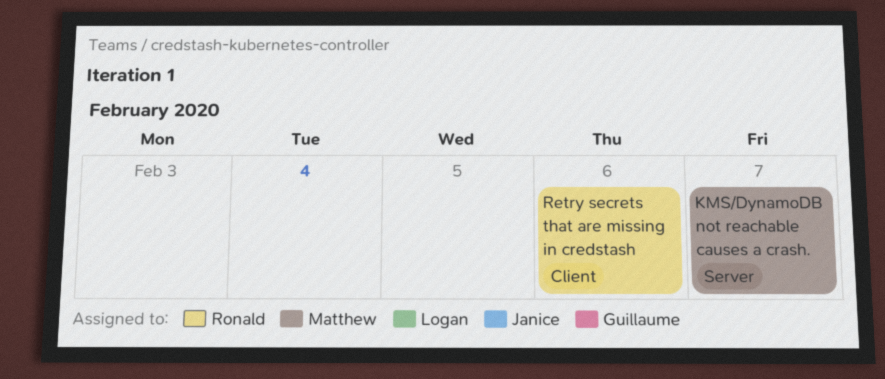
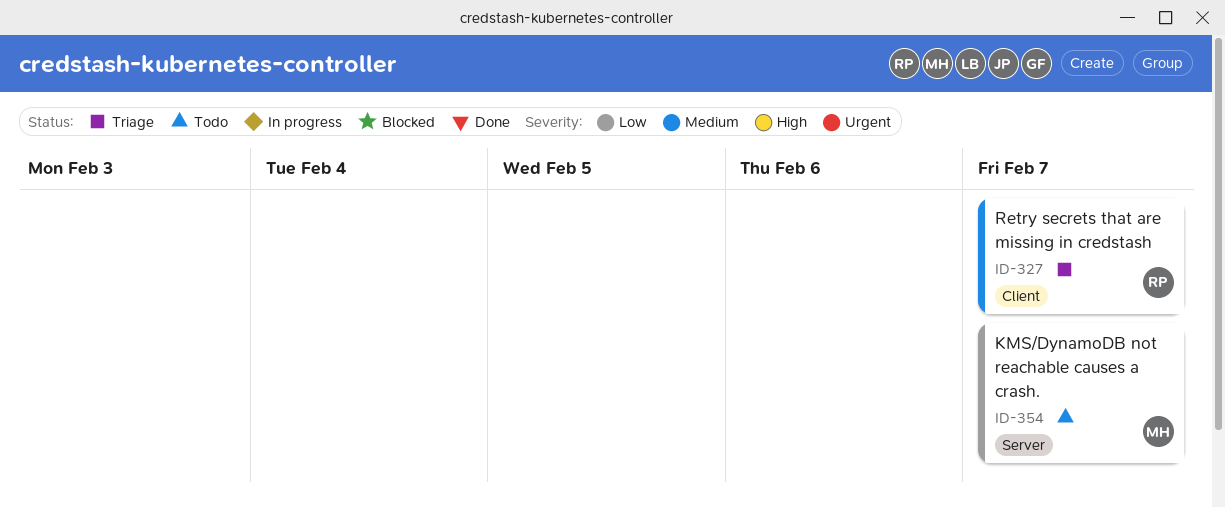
Retry secrets that are missing in credstash, due: Feb 6 -> Feb 7

